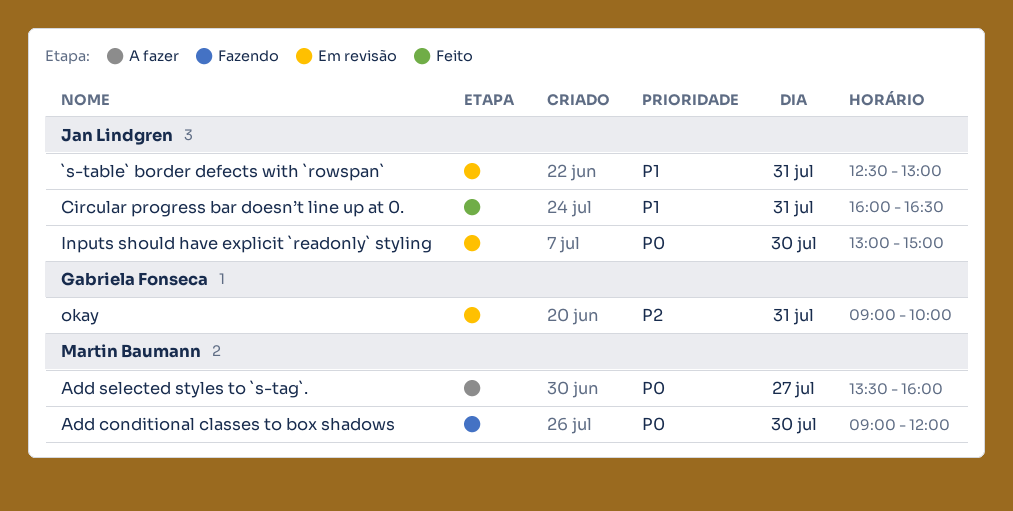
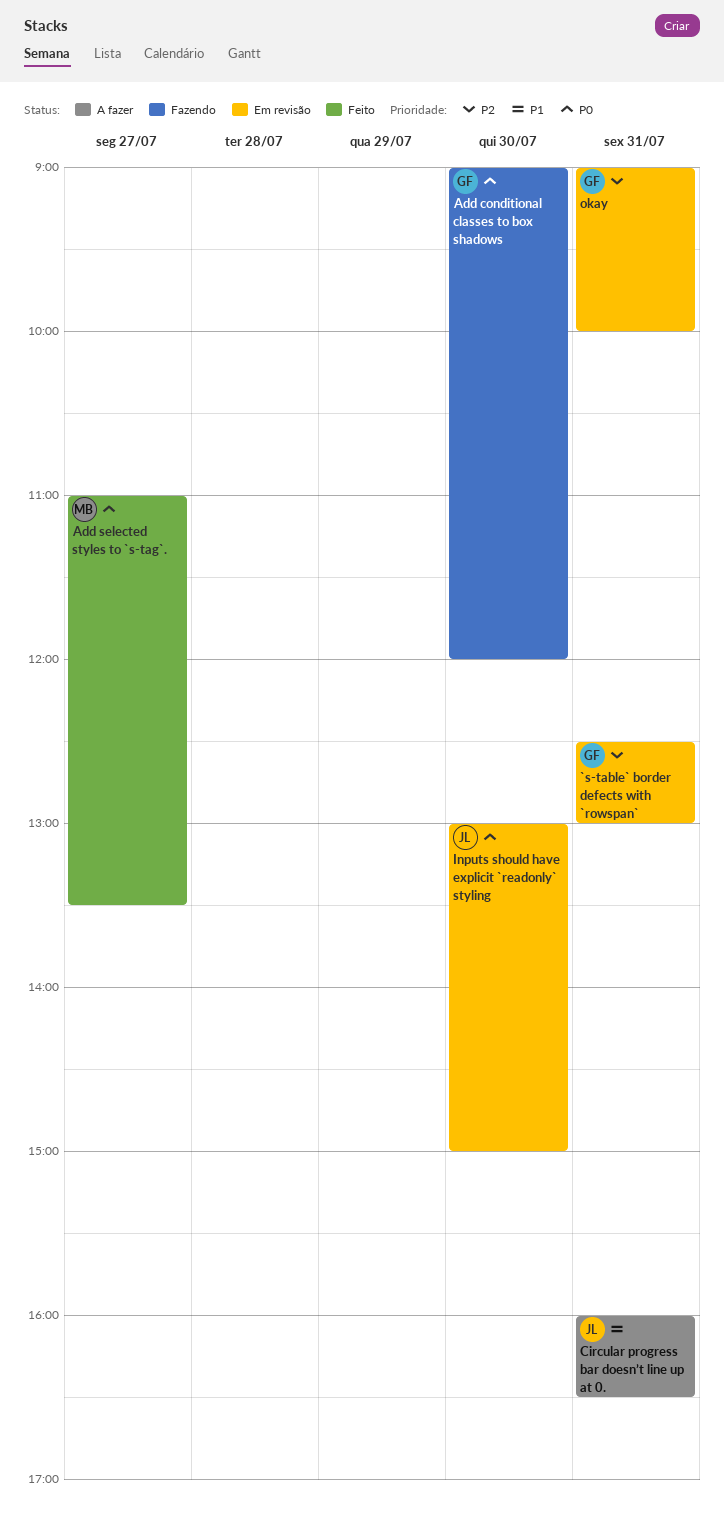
`s-table` border defects with `rowspan`, owner: Jan Lindgren -> Gabriela Fonseca
`s-table` border defects with `rowspan`, priority: P1 -> P2
Add conditional classes to box shadows, owner: Martin Baumann -> Gabriela Fonseca
Add selected styles to `s-tag`., status: A fazer -> Feito
Add selected styles to `s-tag`., begins: 13:30 -> 11:00
Add selected styles to `s-tag`., ends: 16:00 -> 13:30
Circular progress bar doesn’t line up at 0., status: Feito -> A fazer

